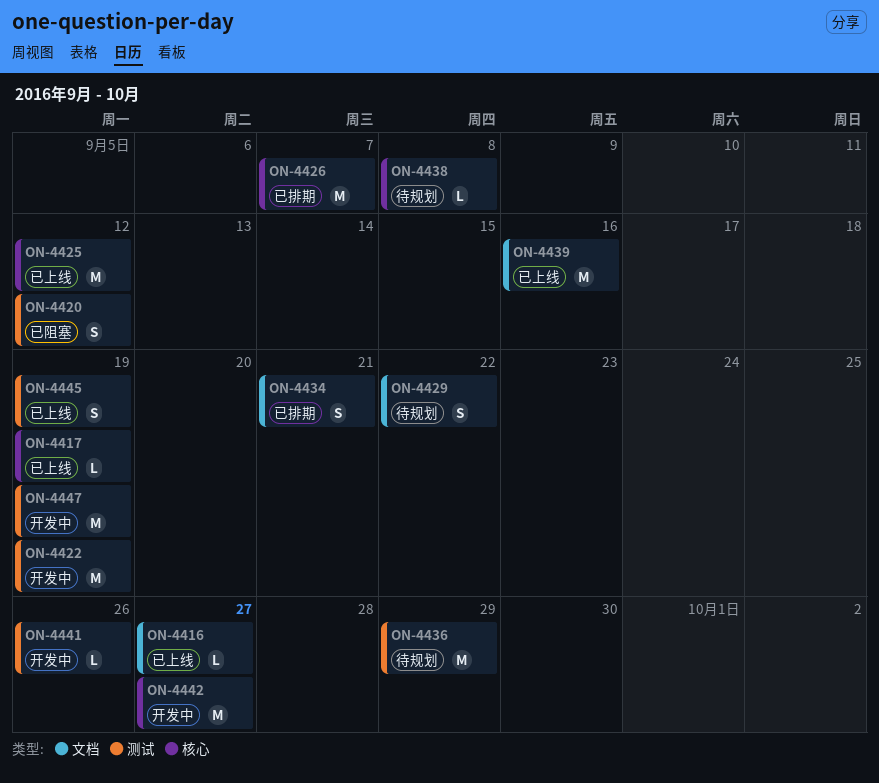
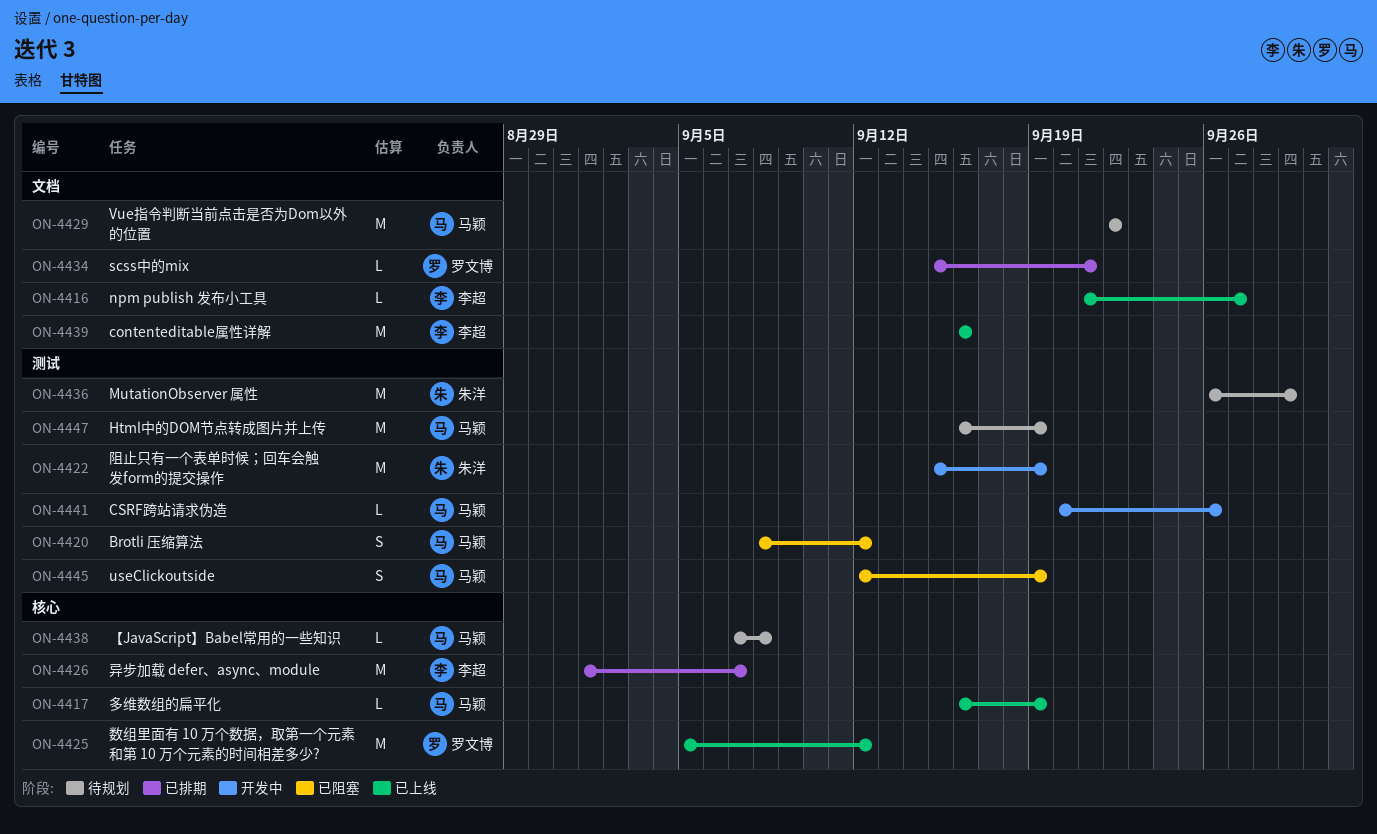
ON-4429, estimate: S -> M
ON-4434, estimate: S -> L
ON-4442: present -> none
ON-4445, status: 已上线 -> 已阻塞
ON-4447, status: 开发中 -> 待规划

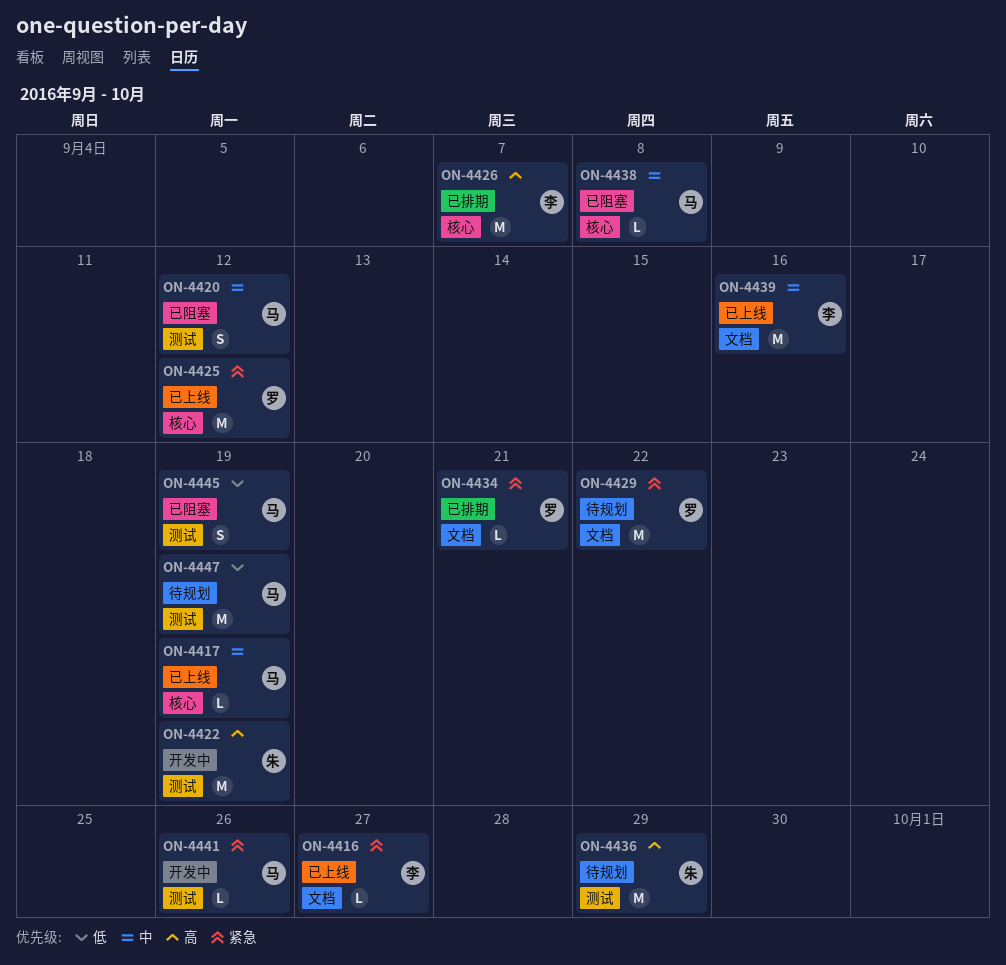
ON-4429, owner: 马颖 -> 罗文博
ON-4438, status: 待规划 -> 已阻塞

